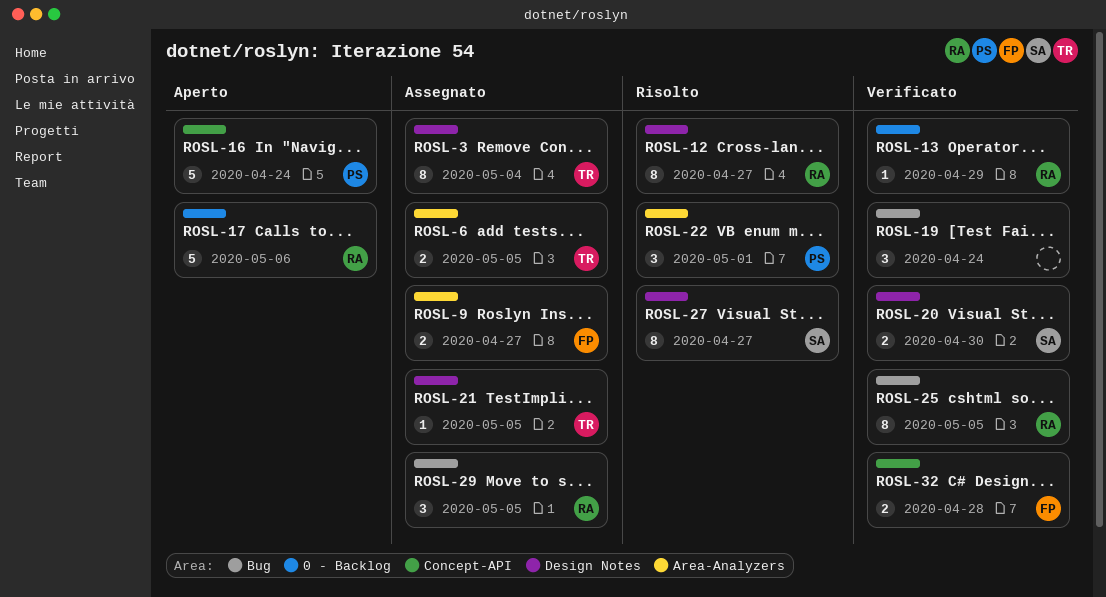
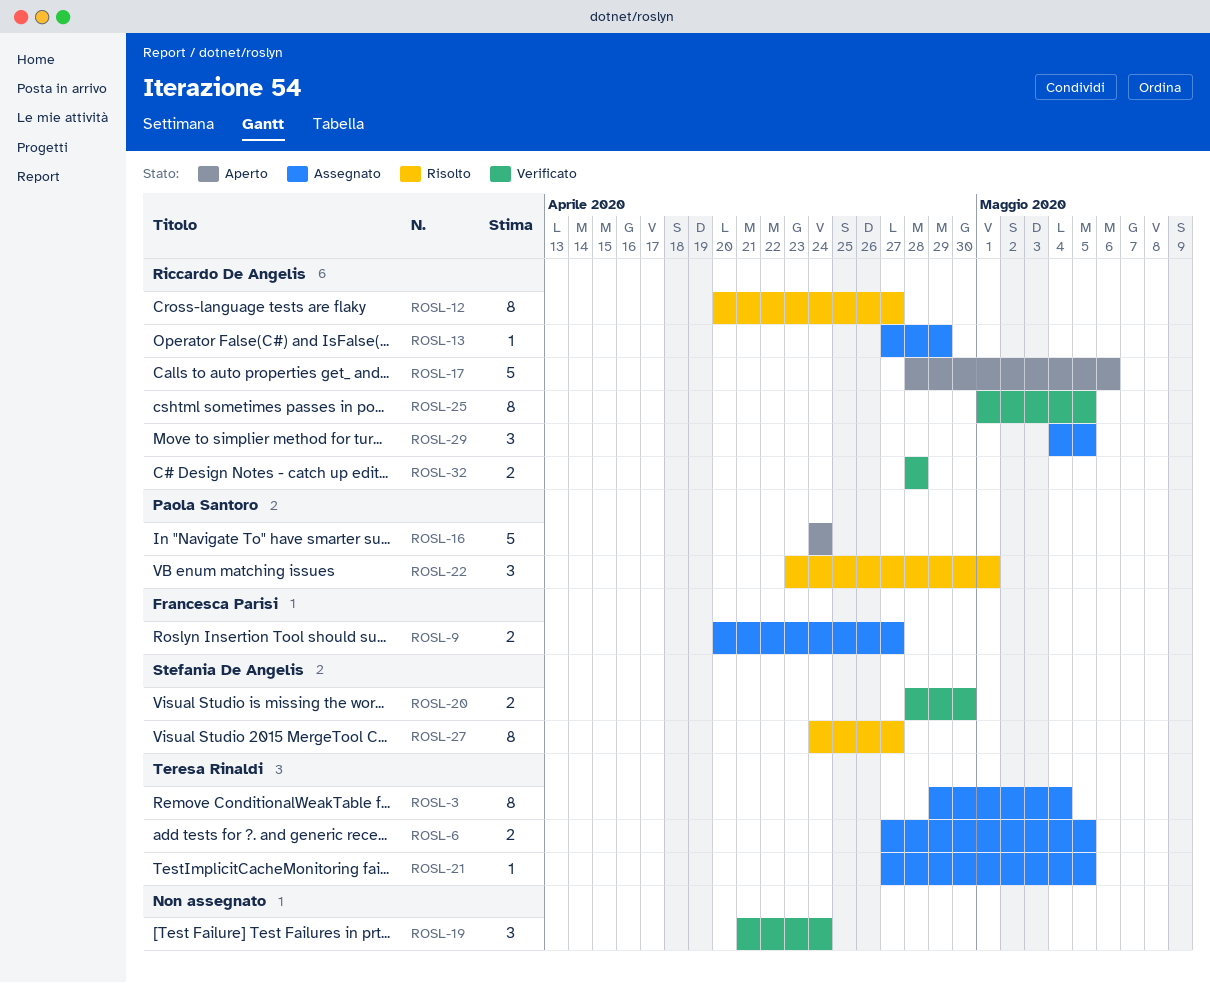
ROSL-13, status: Verificato -> Assegnato
ROSL-32, owner: Francesca Parisi -> Riccardo De Angelis

